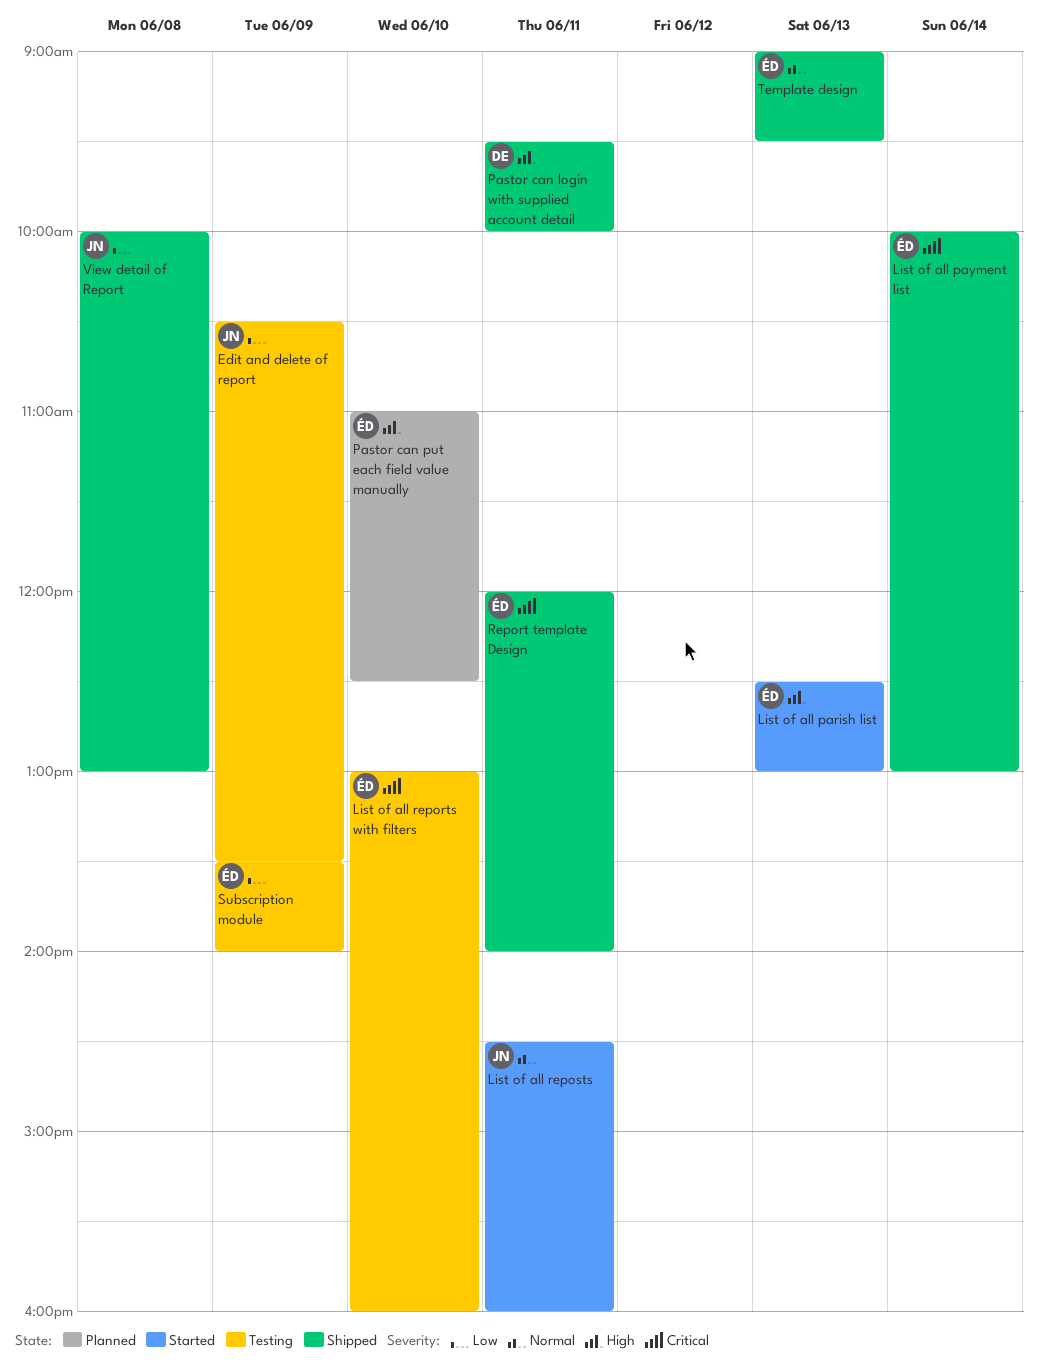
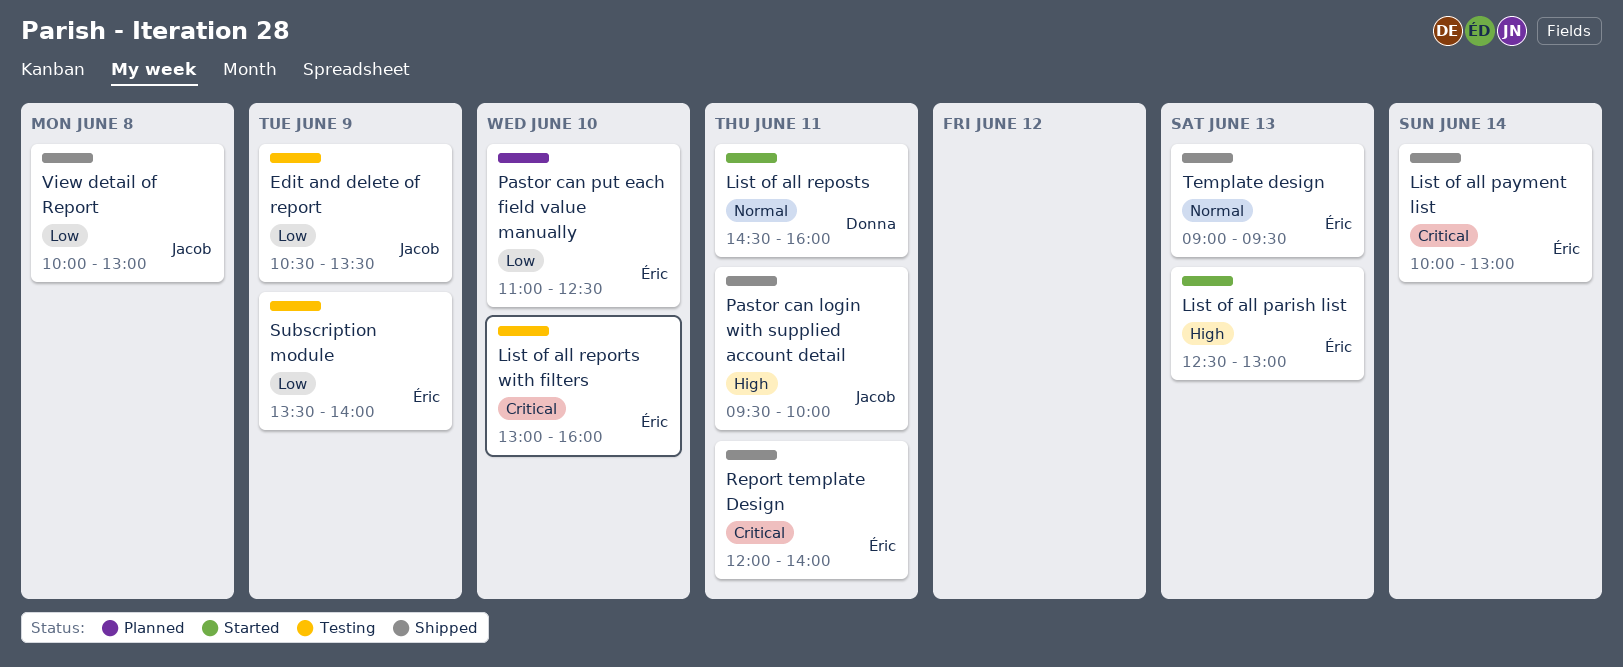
List of all reposts, owner: Jacob -> Donna
Pastor can login with supplied account detail, owner: Donna -> Jacob
Pastor can put each field value manually, priority: High -> Low

